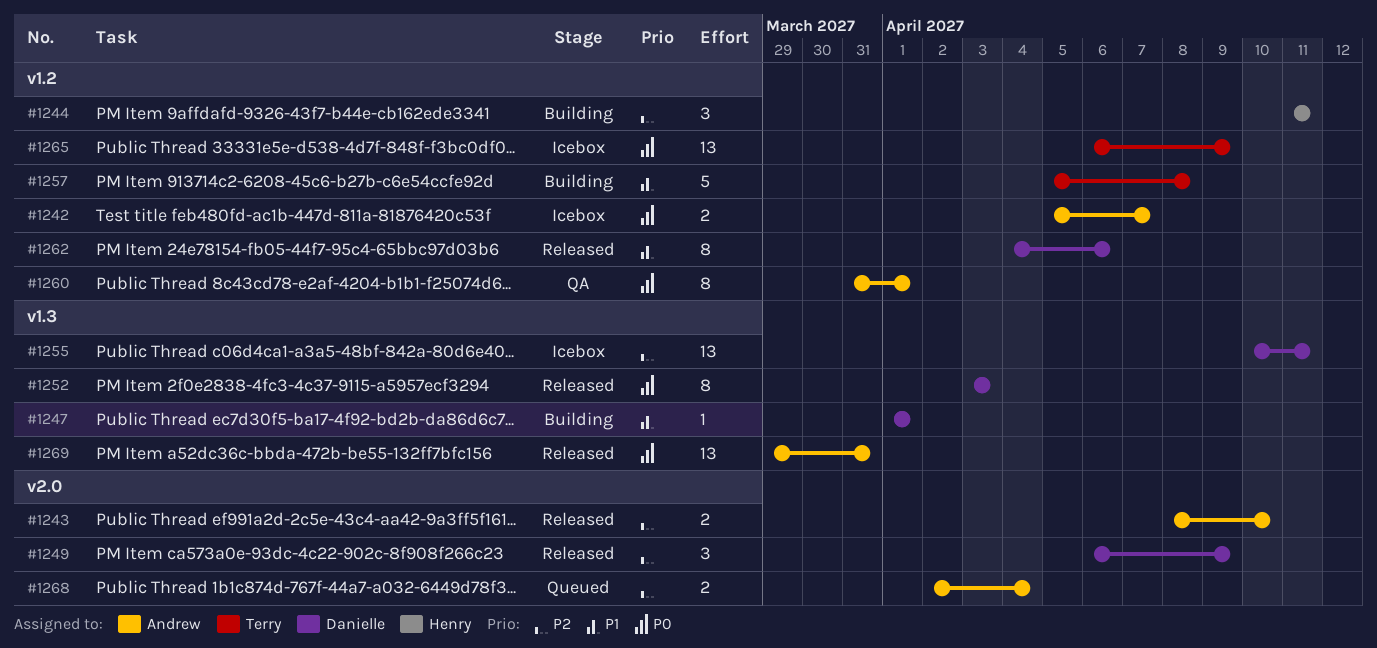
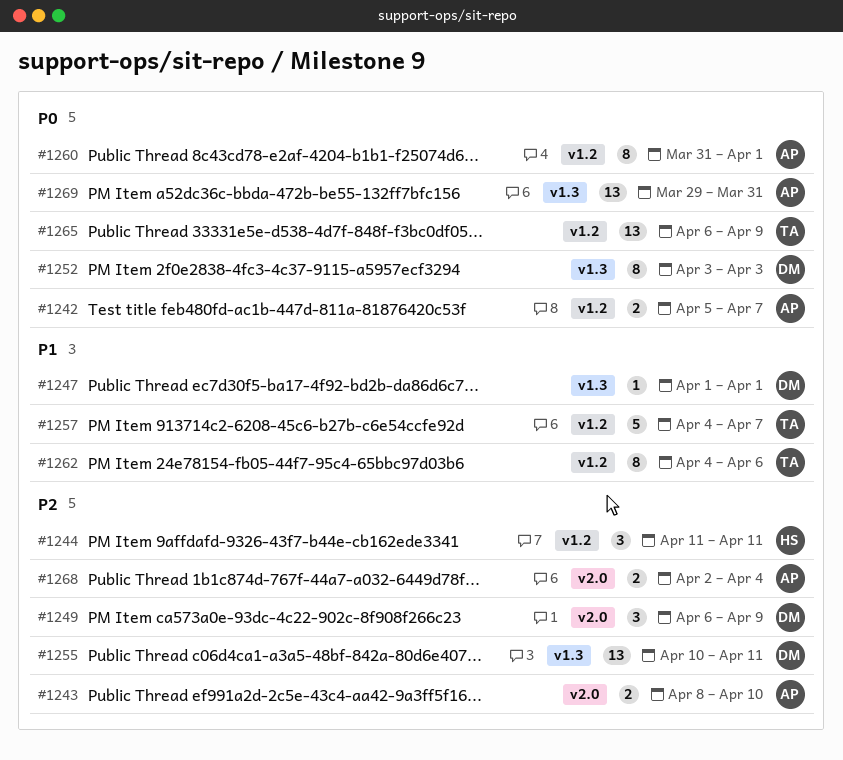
#1257, start: Apr 5 -> Apr 4
#1257, due: Apr 8 -> Apr 7
#1262, owner: Danielle -> Terry

